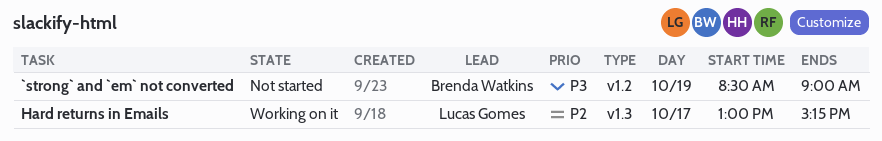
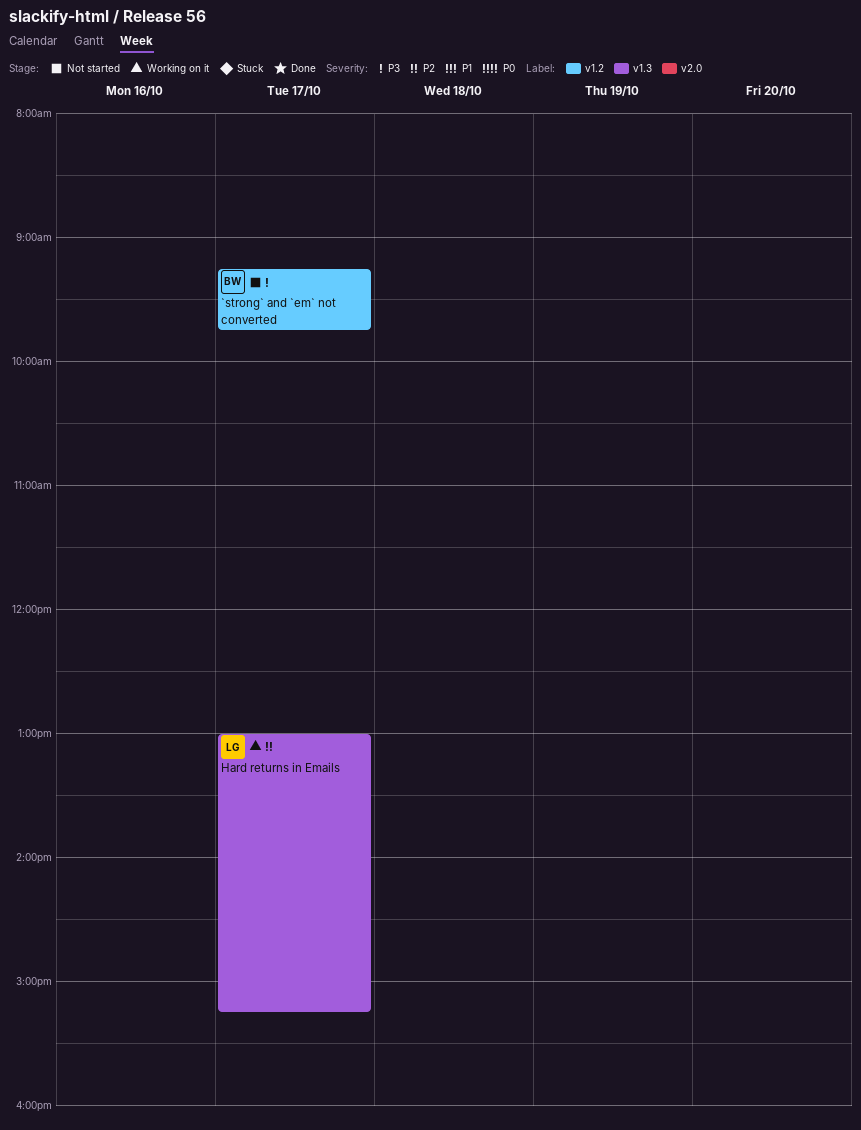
`strong` and `em` not converted, day: Oct 19 -> Oct 17
`strong` and `em` not converted, begins: 08:30 -> 09:15
`strong` and `em` not converted, ends: 09:00 -> 09:45

